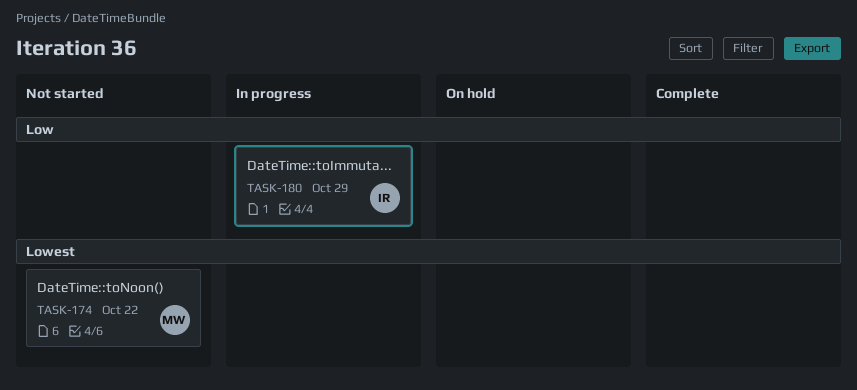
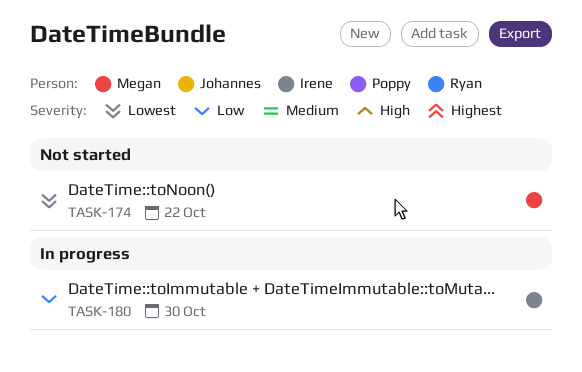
TASK-180, due: Oct 29 -> Oct 30

